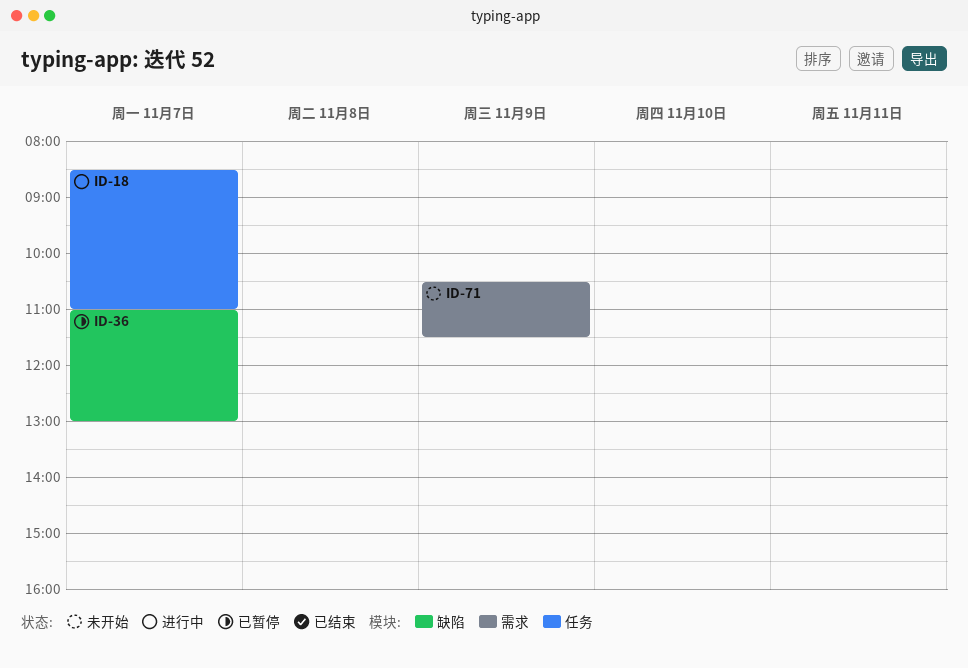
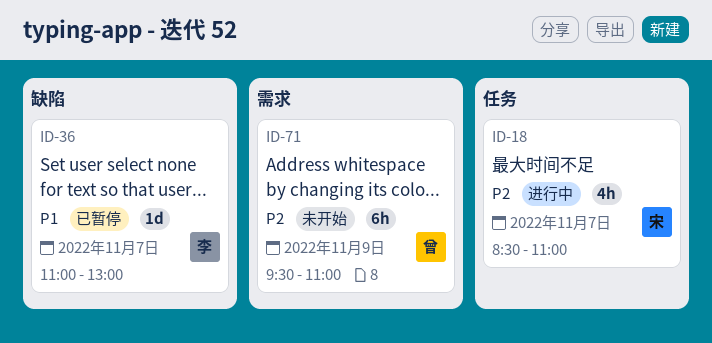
ID-71, begins: 10:30 -> 09:30
ID-71, ends: 11:30 -> 11:00

